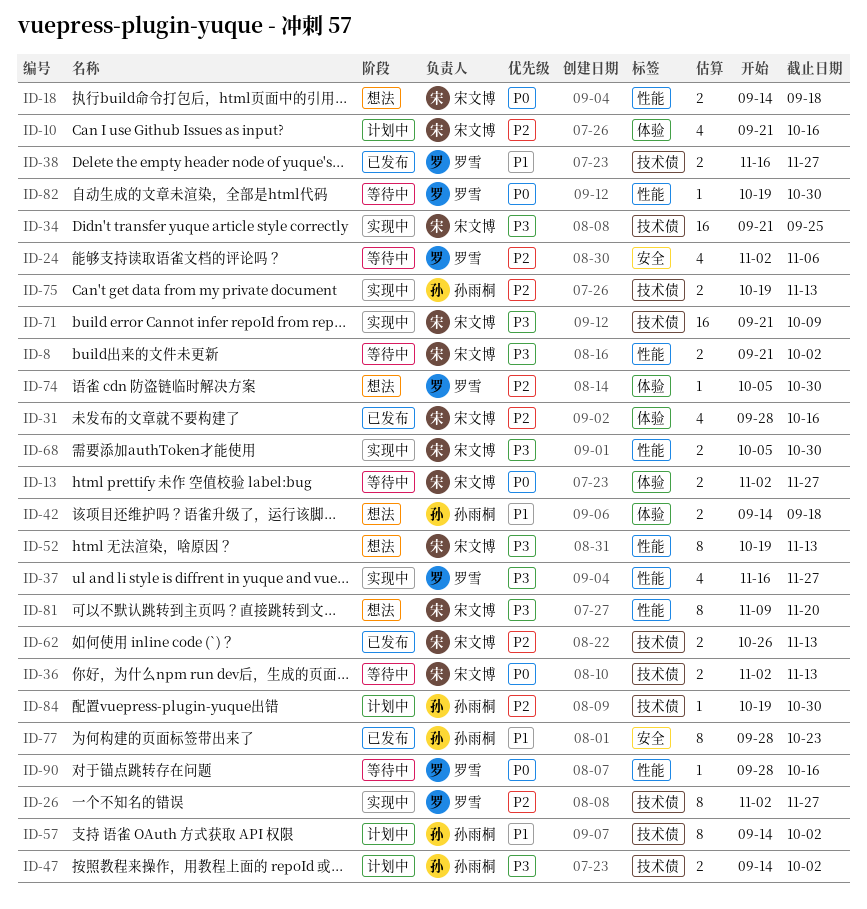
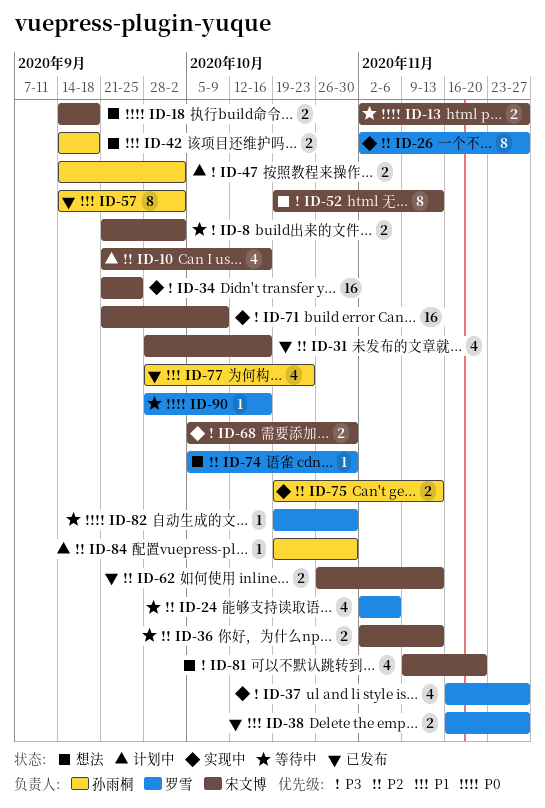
ID-36, priority: P0 -> P2
ID-57, status: 计划中 -> 已发布
ID-77, estimate: 8 -> 4
ID-81, estimate: 8 -> 4

